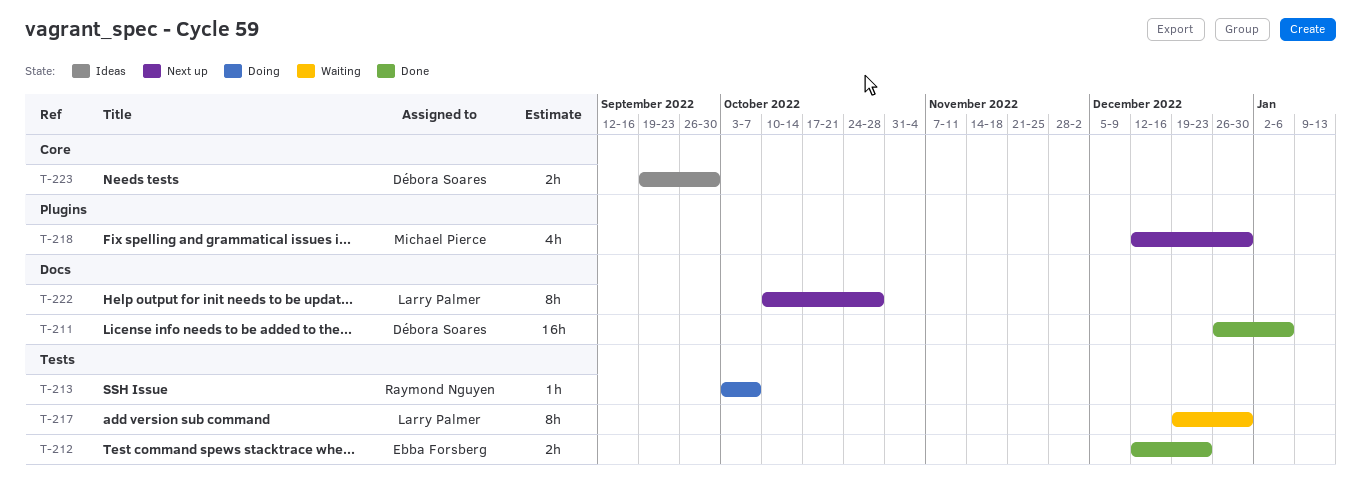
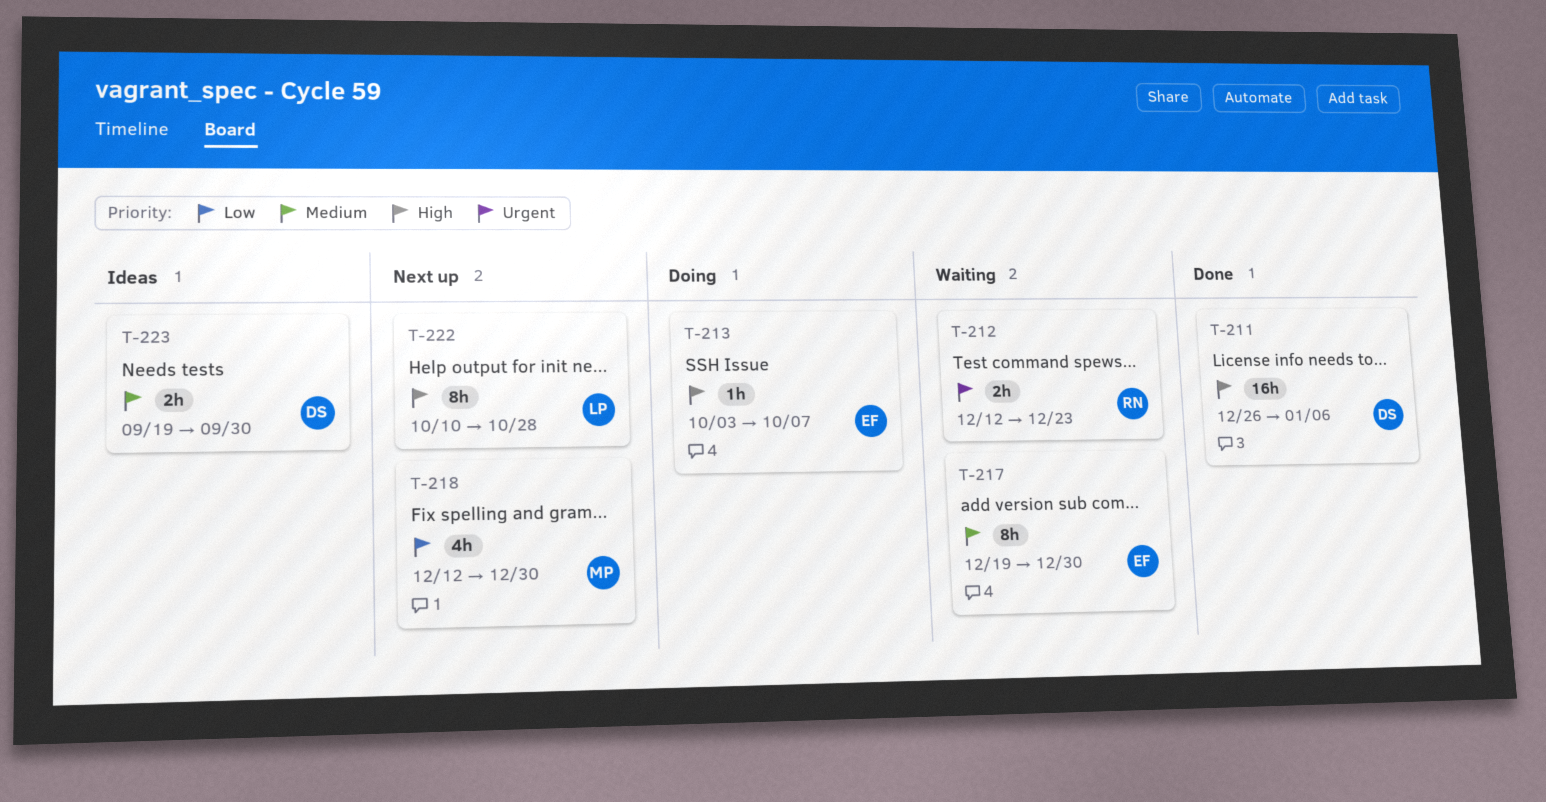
T-212, status: Done -> Waiting
T-212, owner: Ebba Forsberg -> Raymond Nguyen
T-213, owner: Raymond Nguyen -> Ebba Forsberg
T-217, owner: Larry Palmer -> Ebba Forsberg

